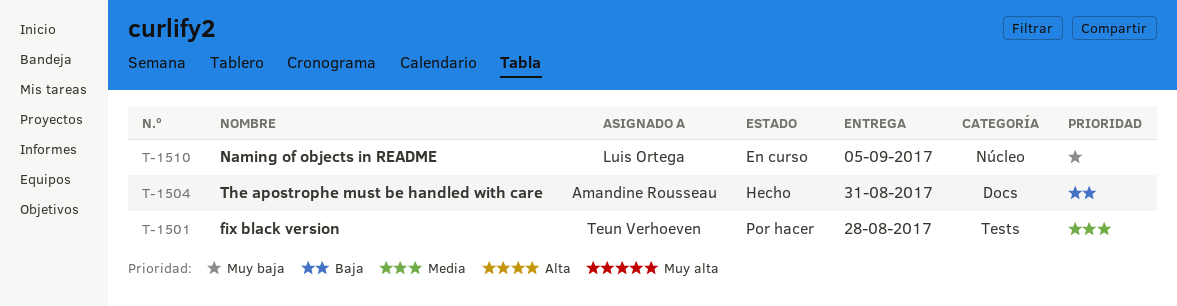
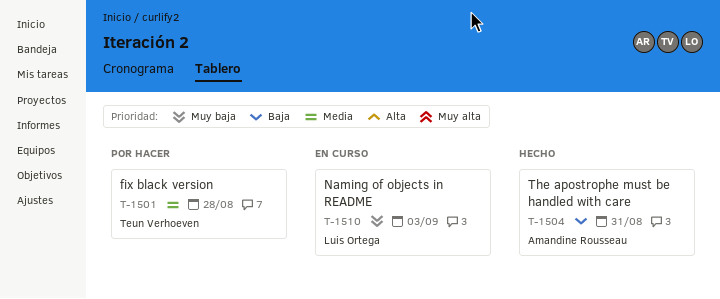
T-1510, due: Sep 5 -> Sep 3

